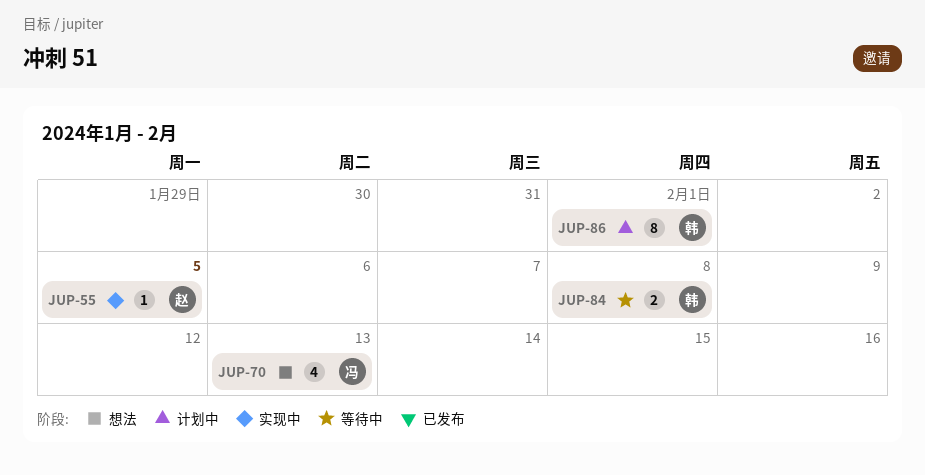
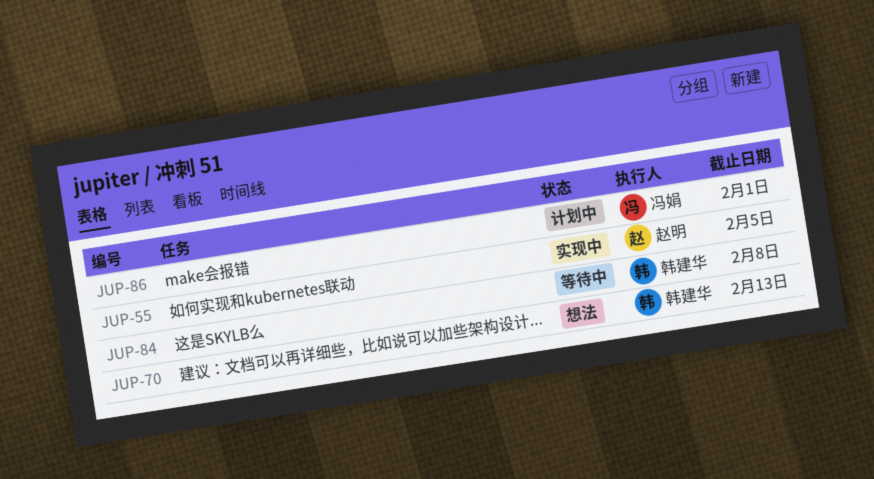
JUP-70, owner: 冯娟 -> 韩建华
JUP-86, owner: 韩建华 -> 冯娟

